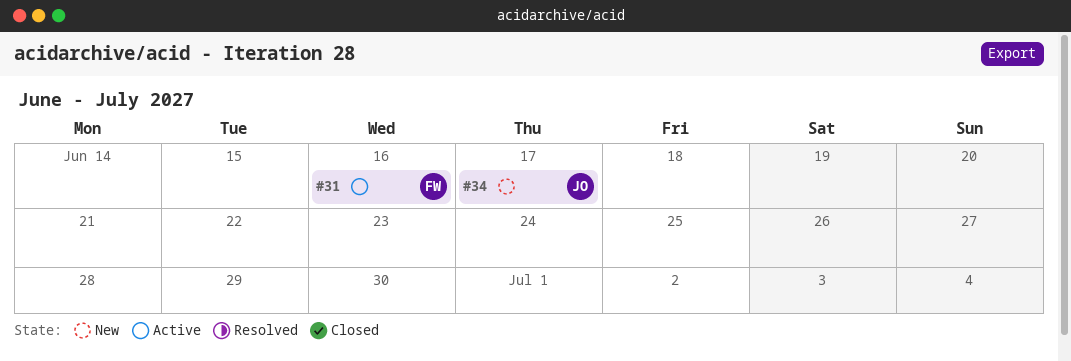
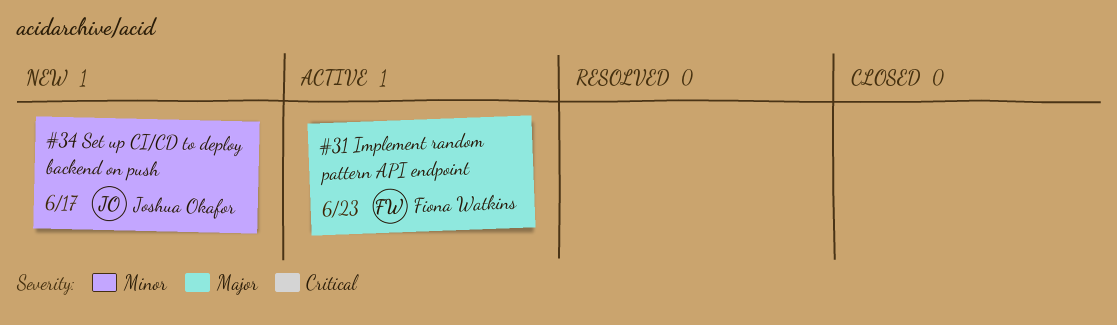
#31, due: Jun 16 -> Jun 23

